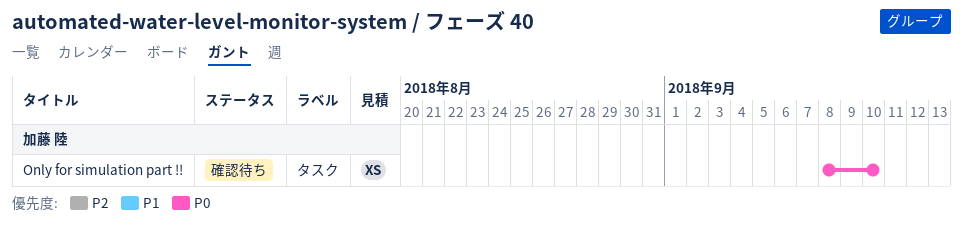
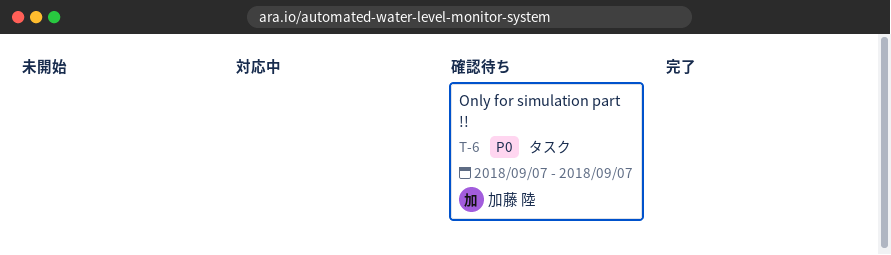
Only for simulation part !!, start: Sep 8 -> Sep 7
Only for simulation part !!, due: Sep 10 -> Sep 7

